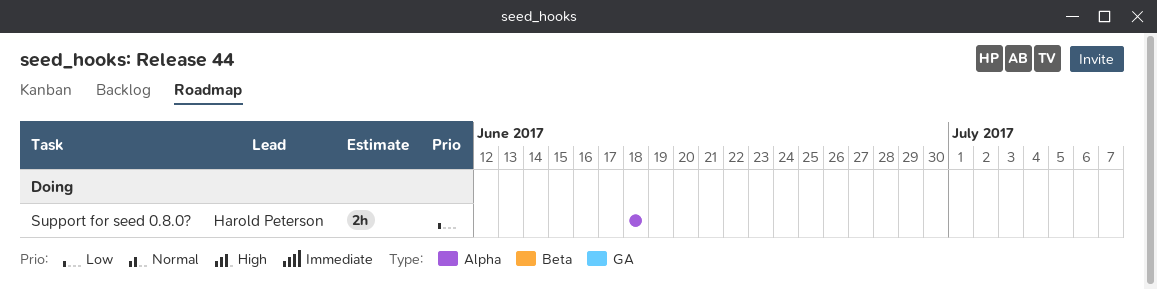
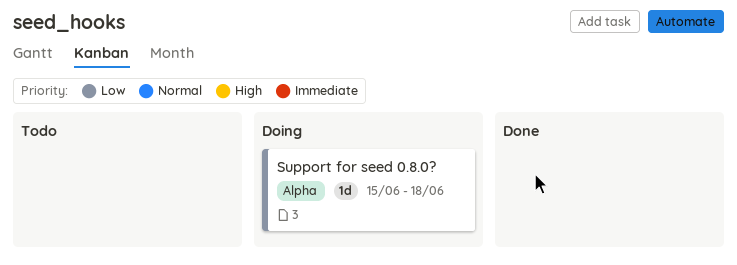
Support for seed 0.8.0?, estimate: 2h -> 1d
Support for seed 0.8.0?, start: Jun 18 -> Jun 15

